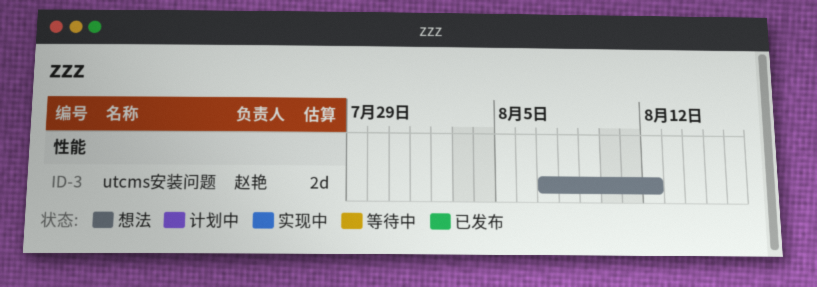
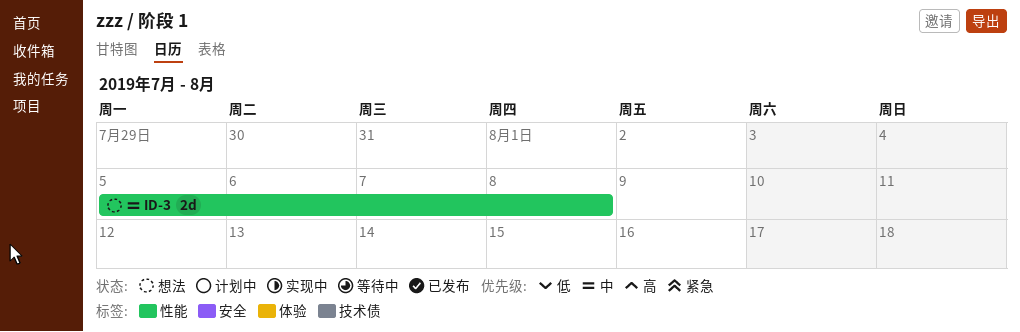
ID-3, start: Aug 7 -> Aug 5
ID-3, due: Aug 12 -> Aug 8

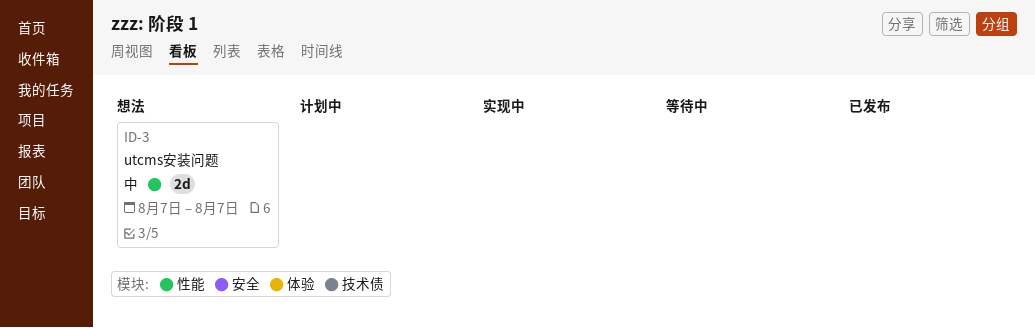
ID-3, start: Aug 5 -> Aug 7
ID-3, due: Aug 8 -> Aug 7

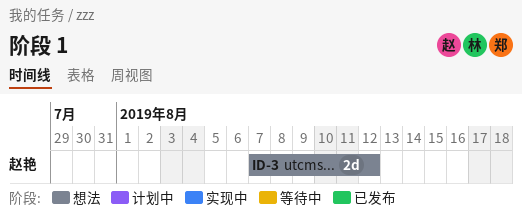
ID-3, due: Aug 7 -> Aug 12

